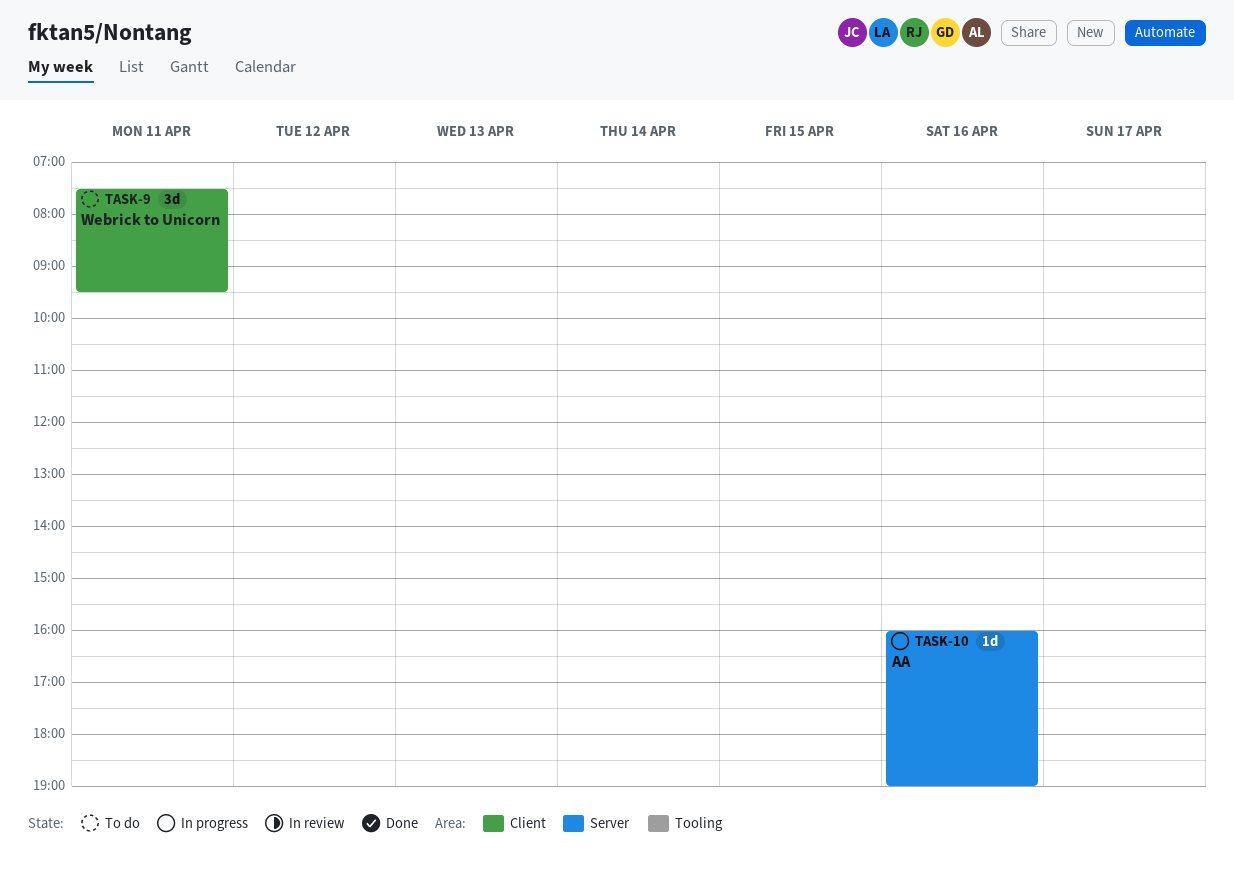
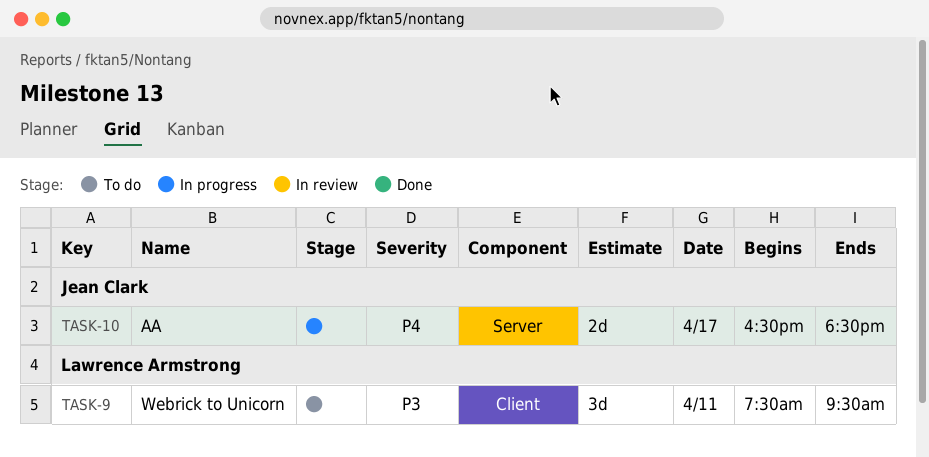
TASK-10, estimate: 1d -> 2d
TASK-10, day: Apr 16 -> Apr 17
TASK-10, begins: 16:00 -> 16:30
TASK-10, ends: 19:00 -> 18:30

